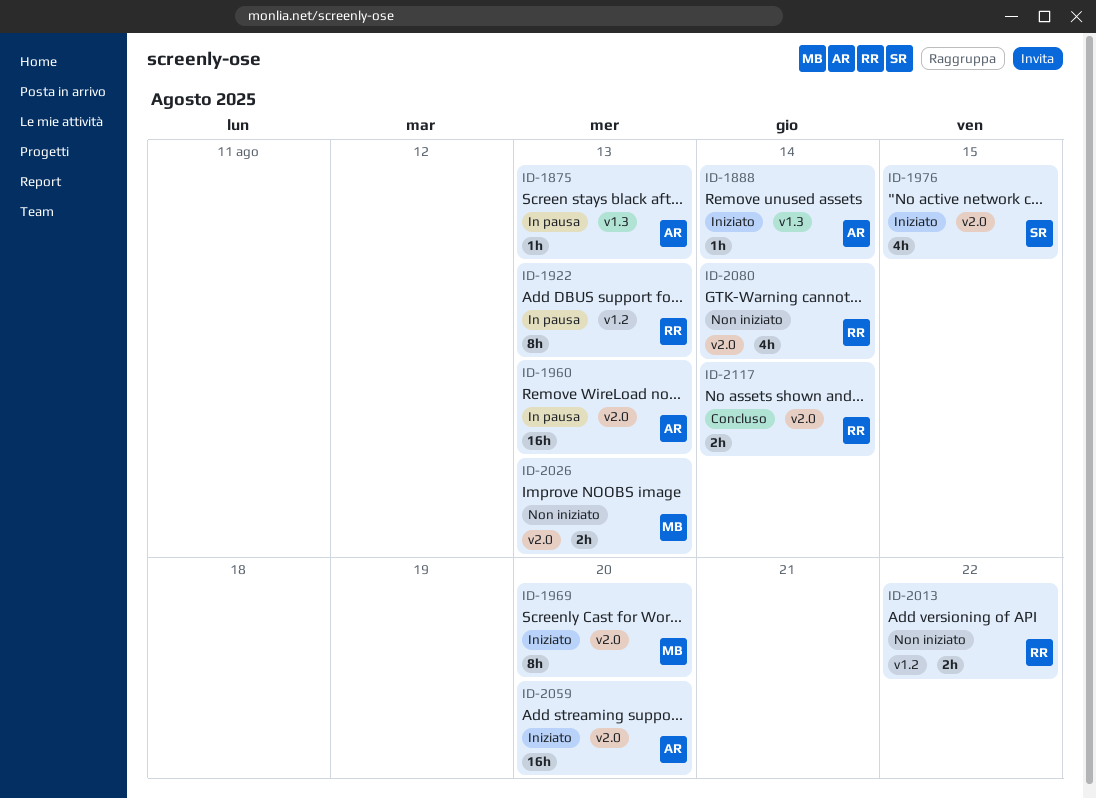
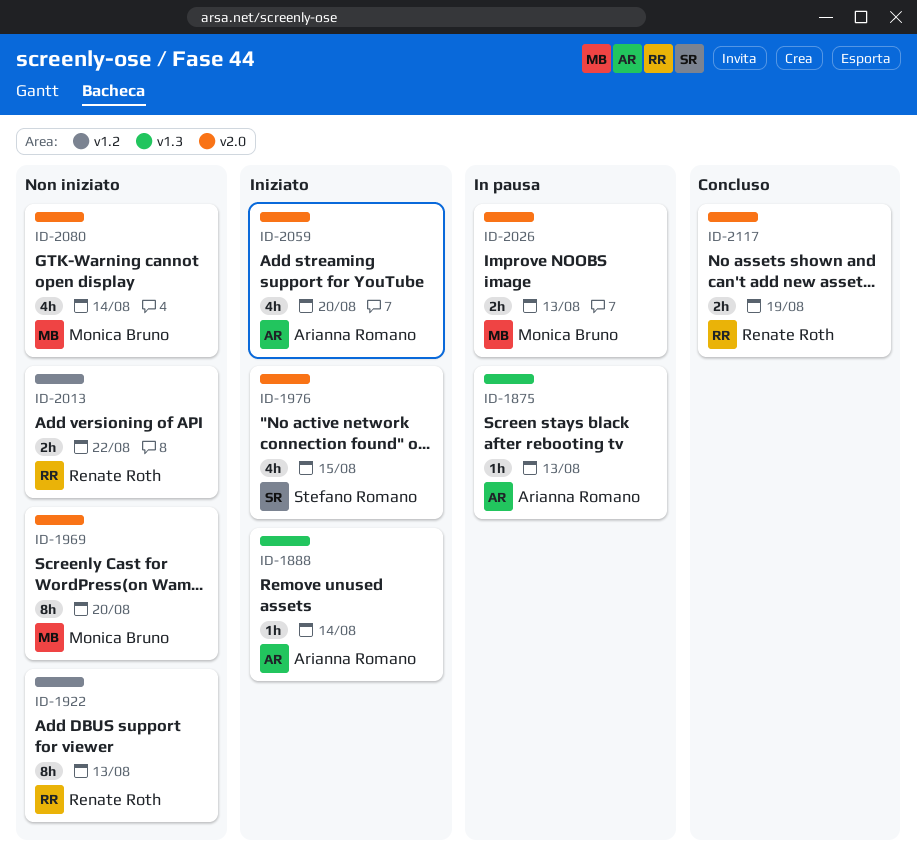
ID-1922, status: In pausa -> Non iniziato
ID-1960: present -> none
ID-1969, status: Iniziato -> Non iniziato
ID-2026, status: Non iniziato -> In pausa
ID-2059, estimate: 16h -> 4h
ID-2080, owner: Renate Roth -> Monica Bruno
ID-2117, due: Aug 14 -> Aug 19

